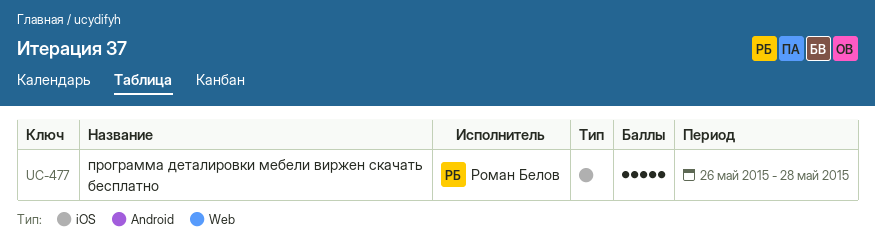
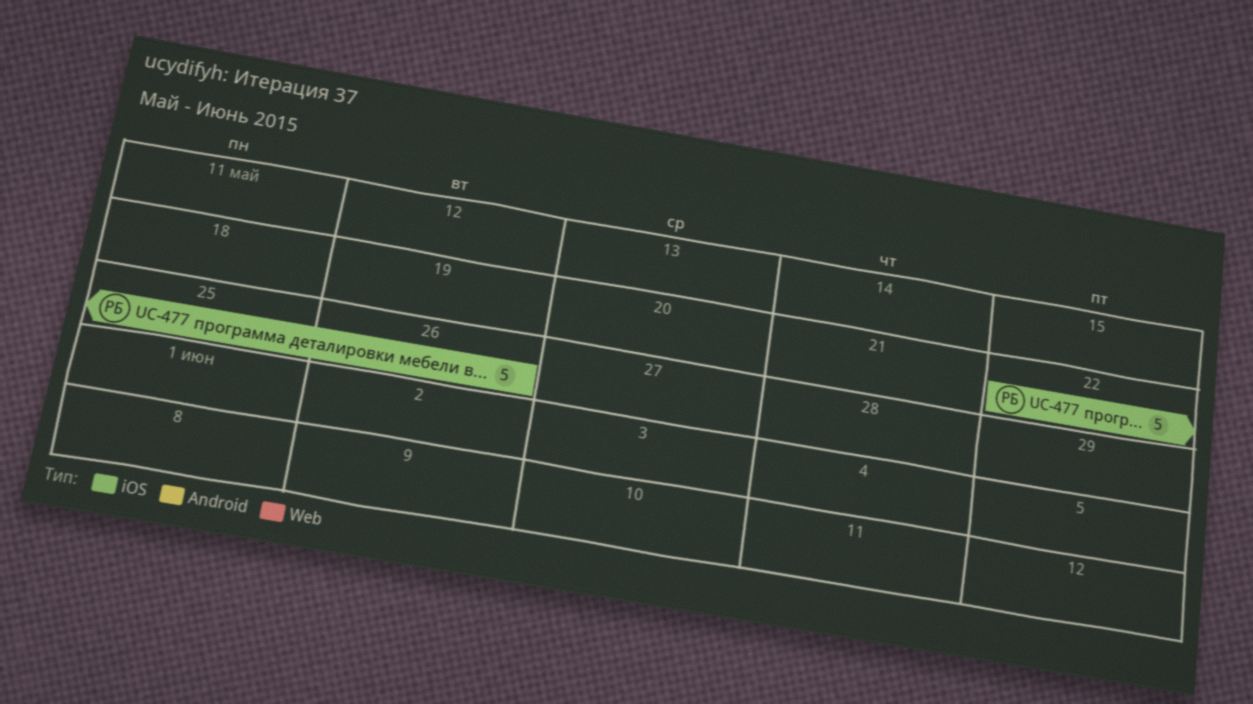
UC-477, start: May 26 -> May 22
UC-477, due: May 28 -> May 26

